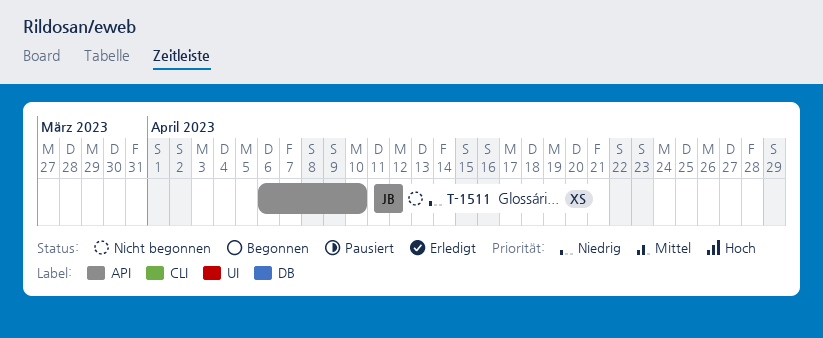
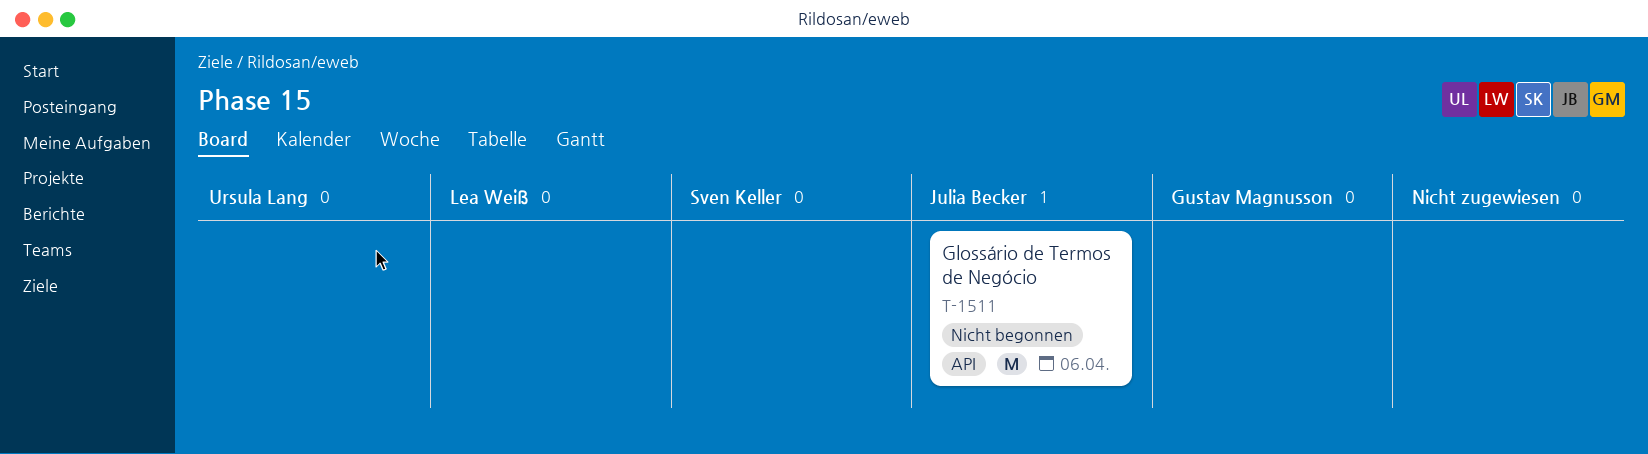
T-1511, estimate: XS -> M
T-1511, due: Apr 10 -> Apr 6

